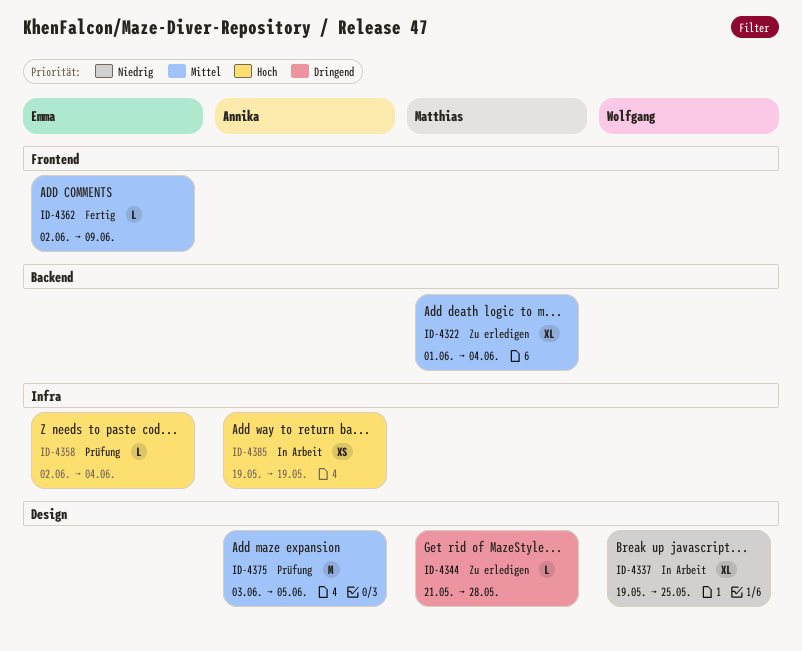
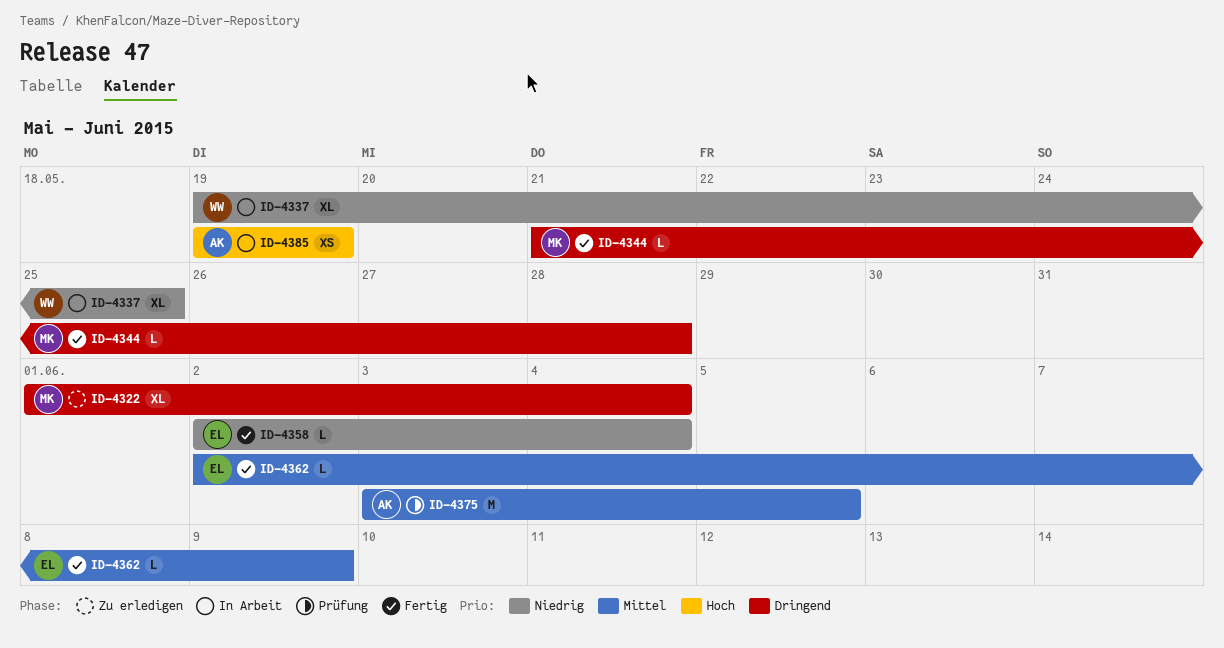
ID-4322, priority: Mittel -> Dringend
ID-4344, status: Zu erledigen -> Fertig
ID-4358, status: Prüfung -> Fertig
ID-4358, priority: Hoch -> Niedrig

